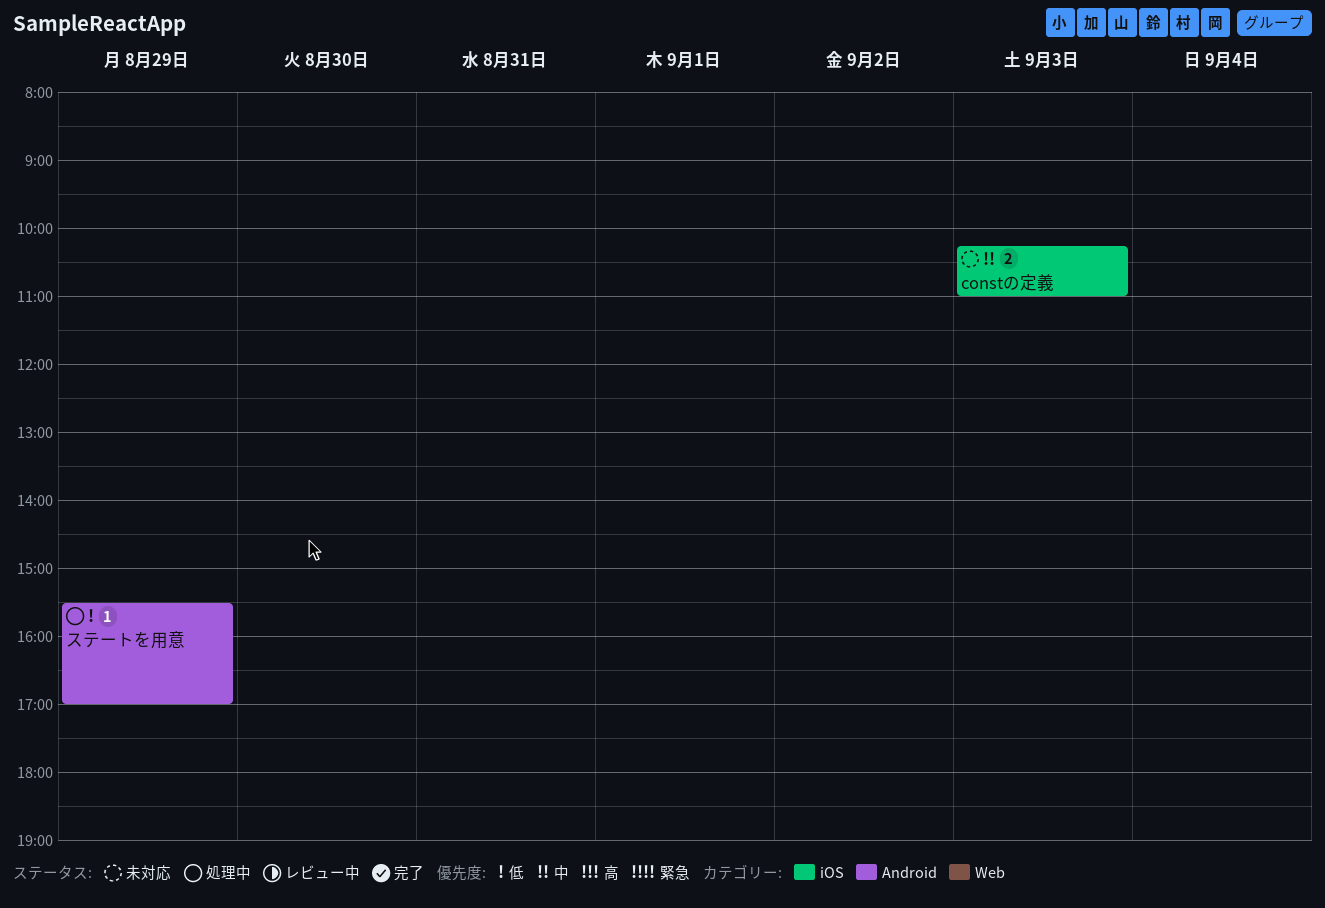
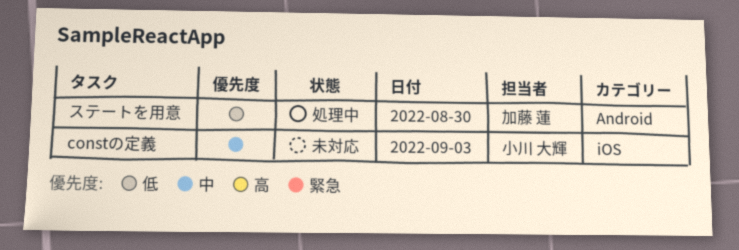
ステートを用意, day: Aug 29 -> Aug 30

